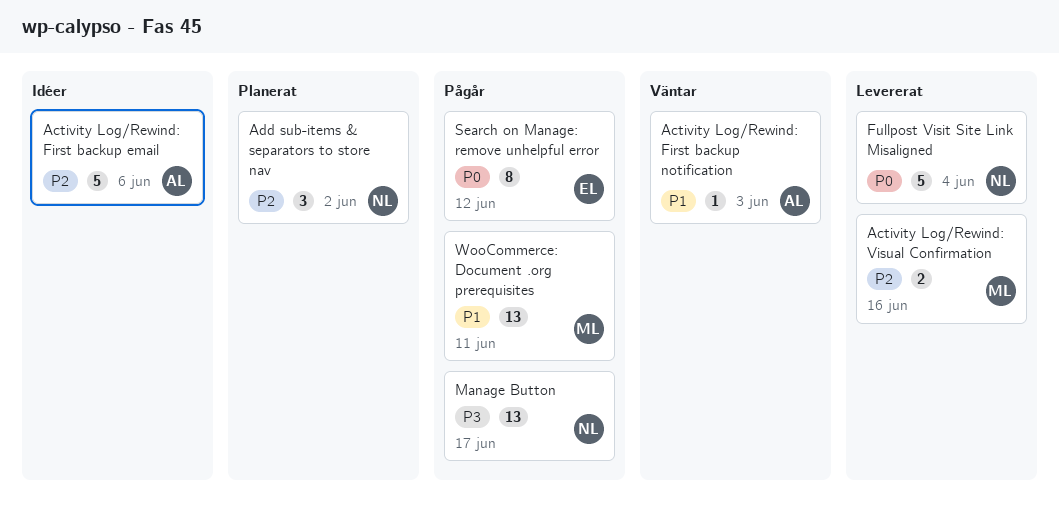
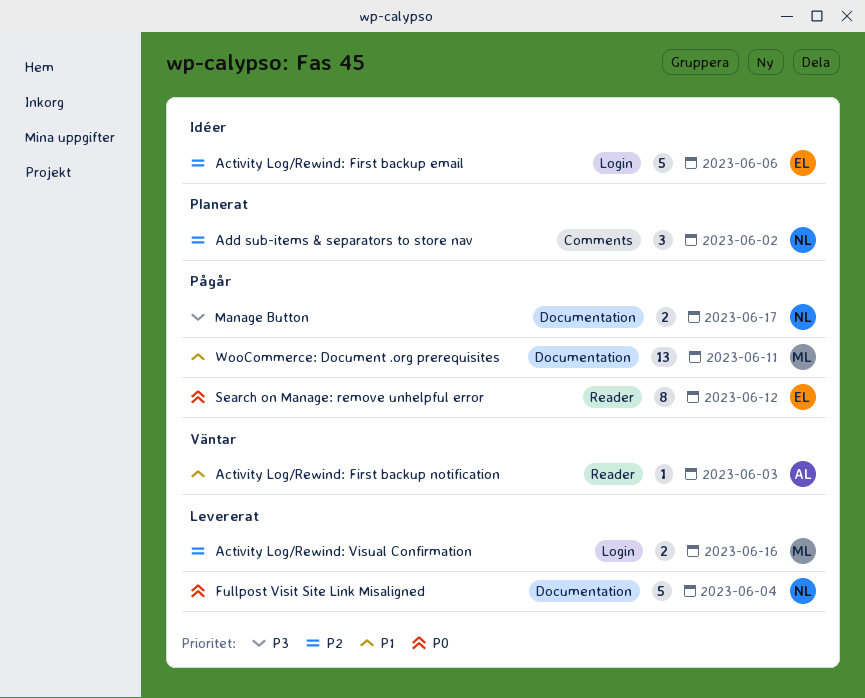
Activity Log/Rewind: First backup email, owner: AL -> EL
Manage Button, estimate: 13 -> 2

